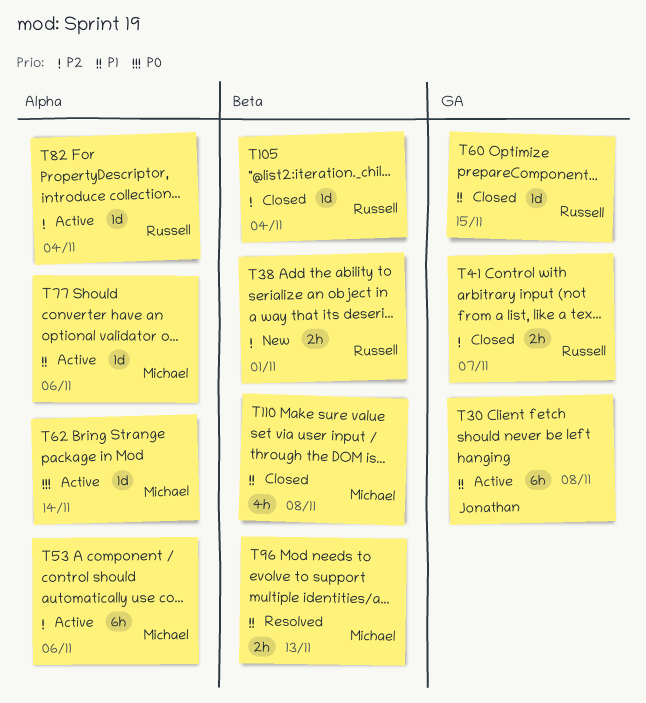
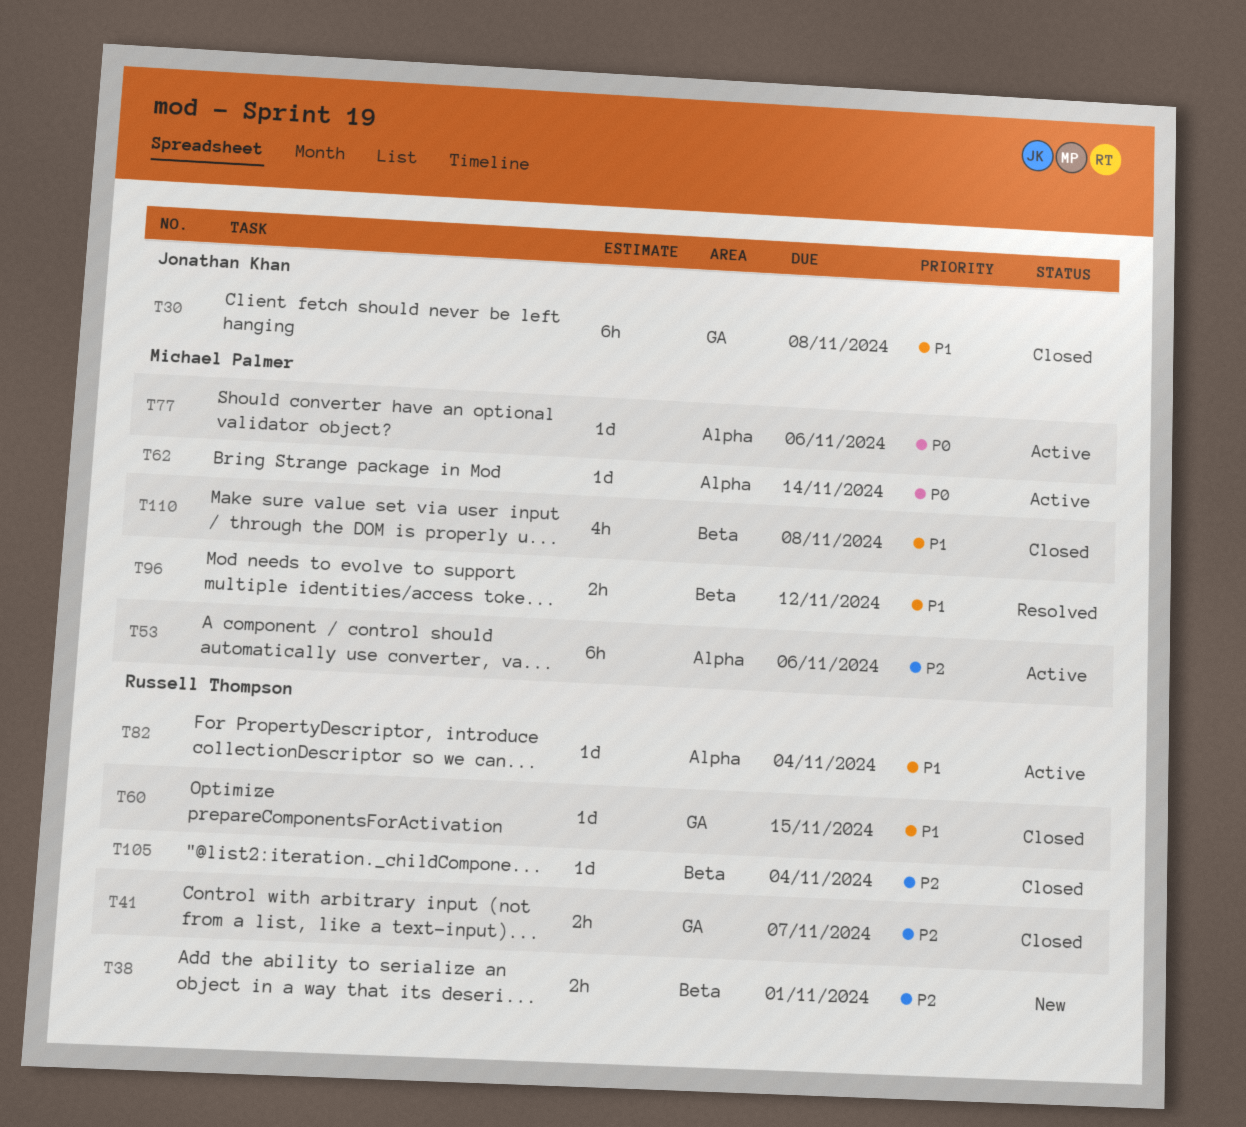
T30, status: Active -> Closed
T77, priority: P1 -> P0
T82, priority: P2 -> P1
T96, due: Nov 13 -> Nov 12

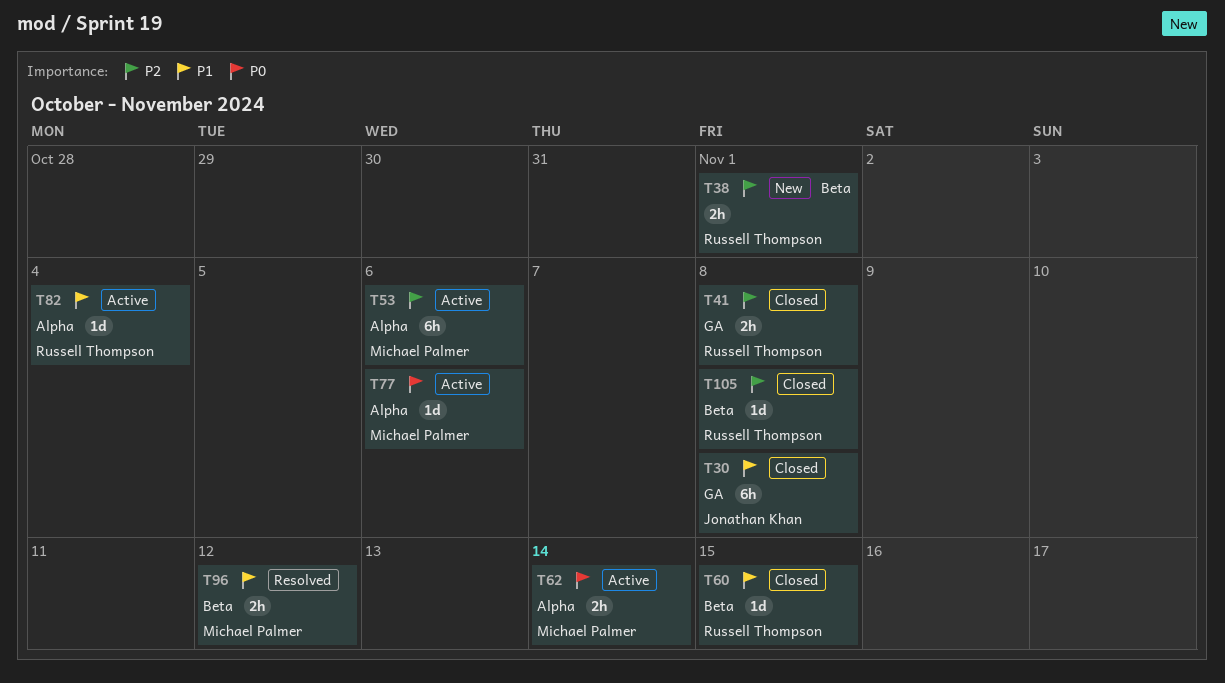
T41, due: Nov 7 -> Nov 8
T60, label: GA -> Beta
T62, estimate: 1d -> 2h
T105, due: Nov 4 -> Nov 8
T110: present -> none

